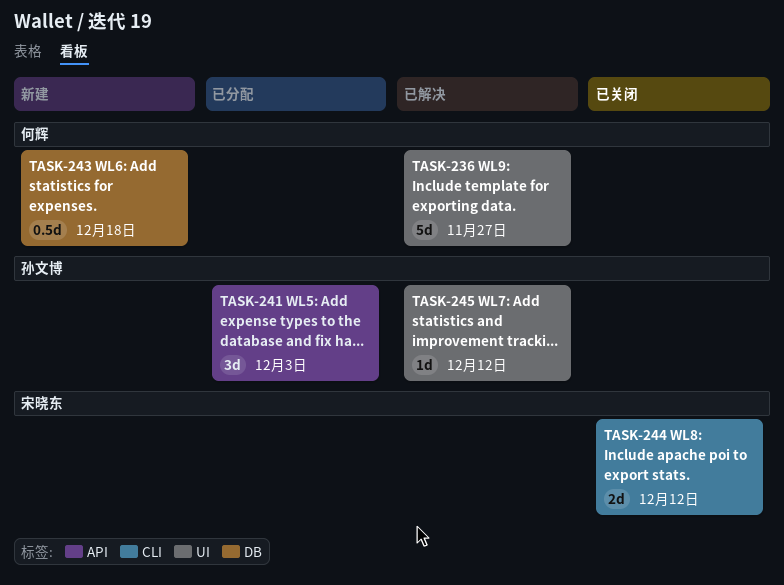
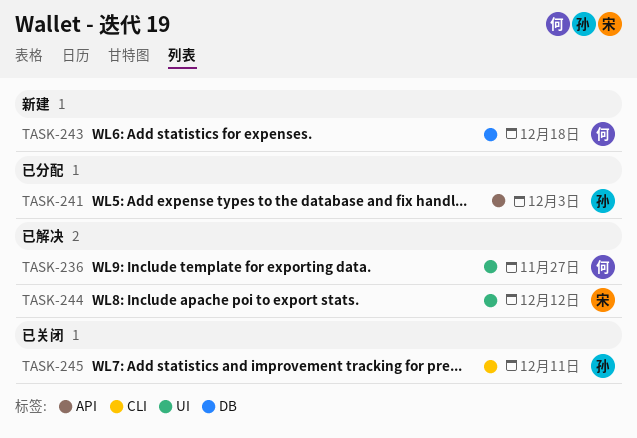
TASK-244, status: 已关闭 -> 已解决
TASK-244, label: CLI -> UI
TASK-245, status: 已解决 -> 已关闭
TASK-245, label: UI -> CLI
TASK-245, due: Dec 12 -> Dec 11

